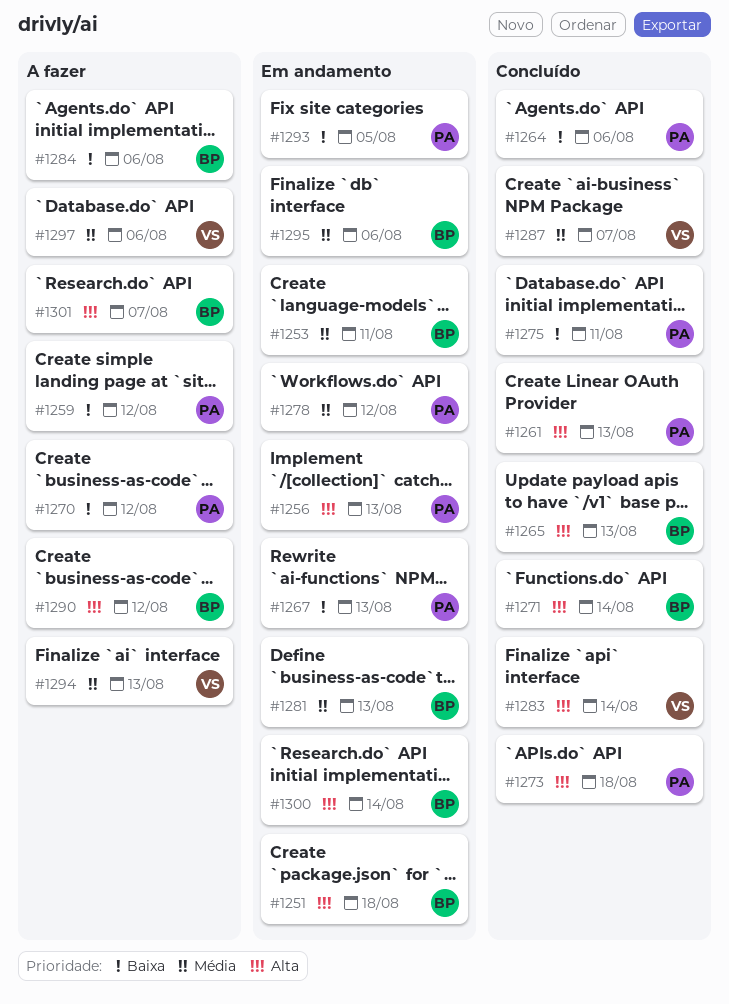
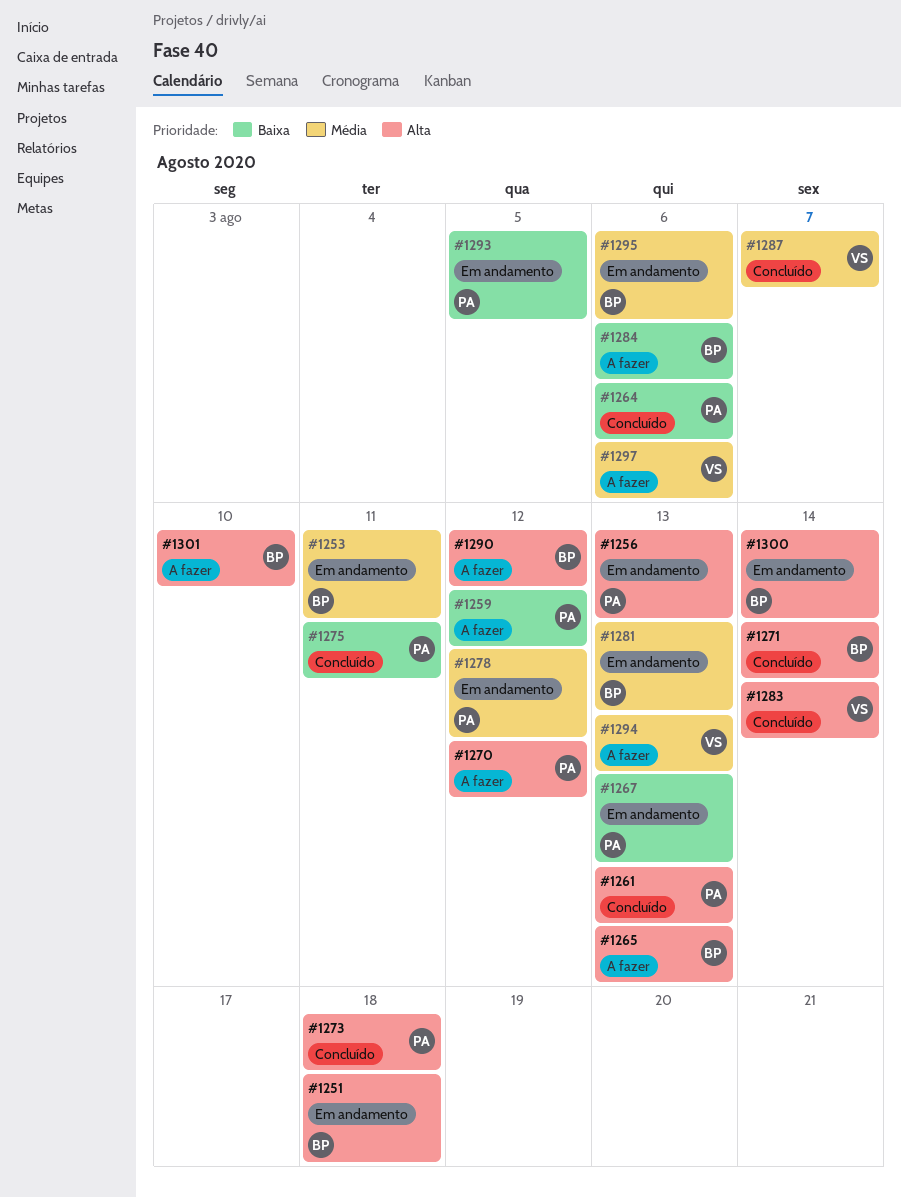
#1265, status: Concluído -> A fazer
#1270, priority: Baixa -> Alta
#1301, due: Aug 7 -> Aug 10

